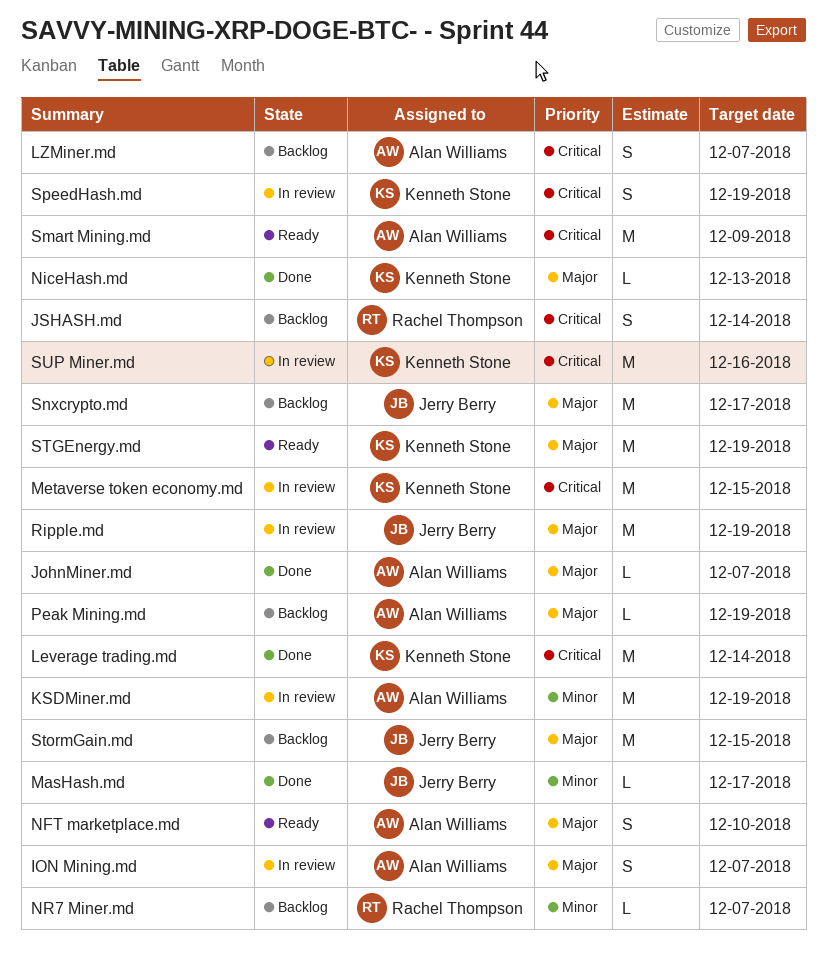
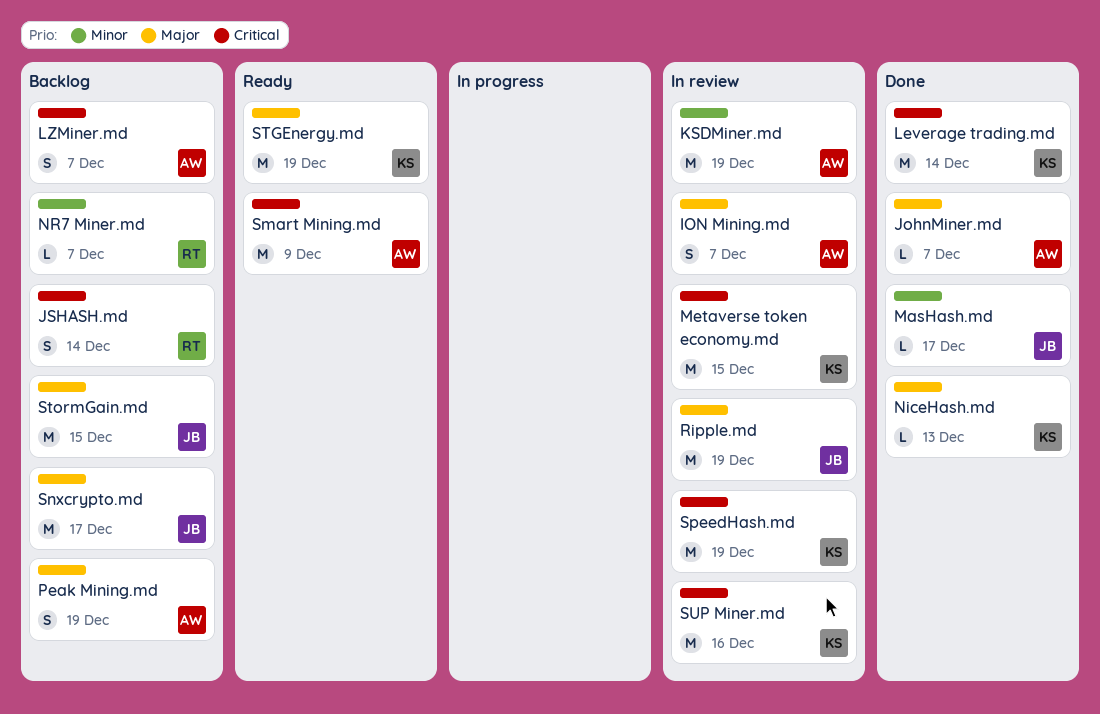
NFT marketplace.md: present -> none
Peak Mining.md, estimate: L -> S
SpeedHash.md, estimate: S -> M

